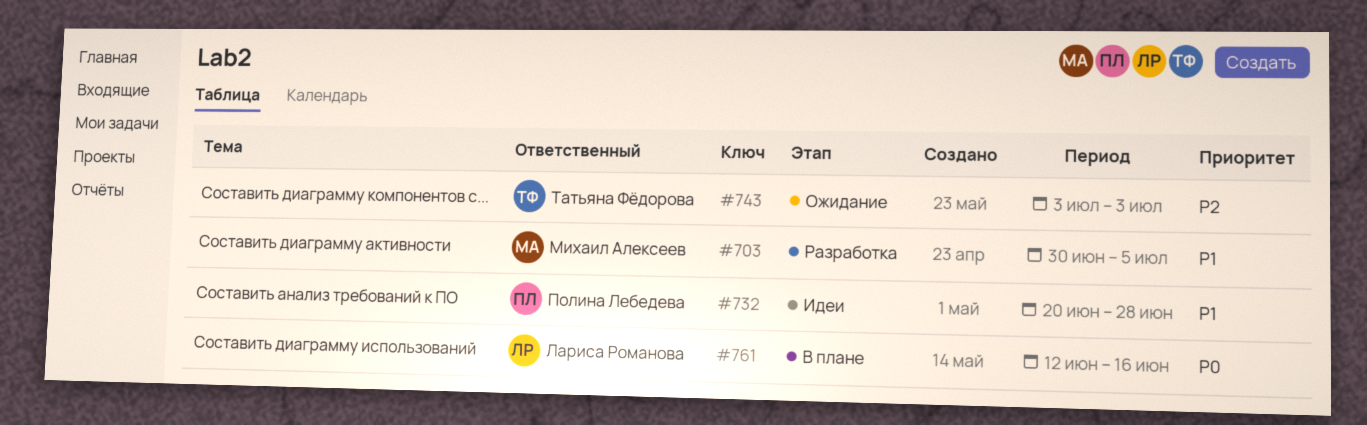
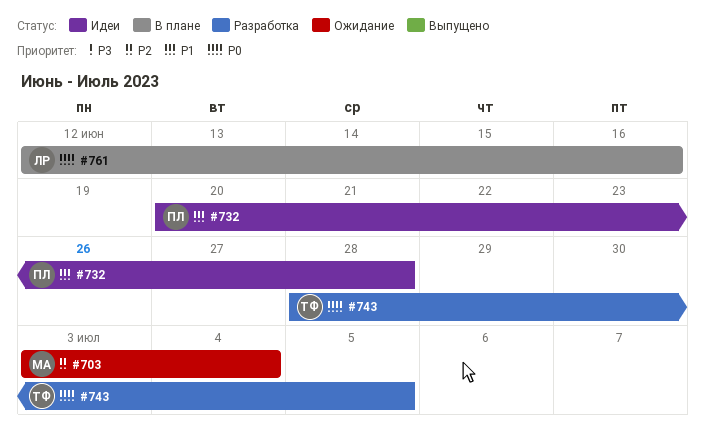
#703, status: Разработка -> Ожидание
#703, priority: P1 -> P2
#703, start: Jun 30 -> Jul 3
#703, due: Jul 5 -> Jul 4
#743, status: Ожидание -> Разработка
#743, priority: P2 -> P0
#743, start: Jul 3 -> Jun 28
#743, due: Jul 3 -> Jul 5

